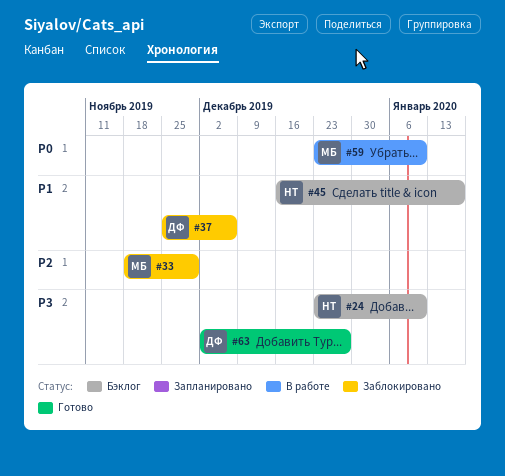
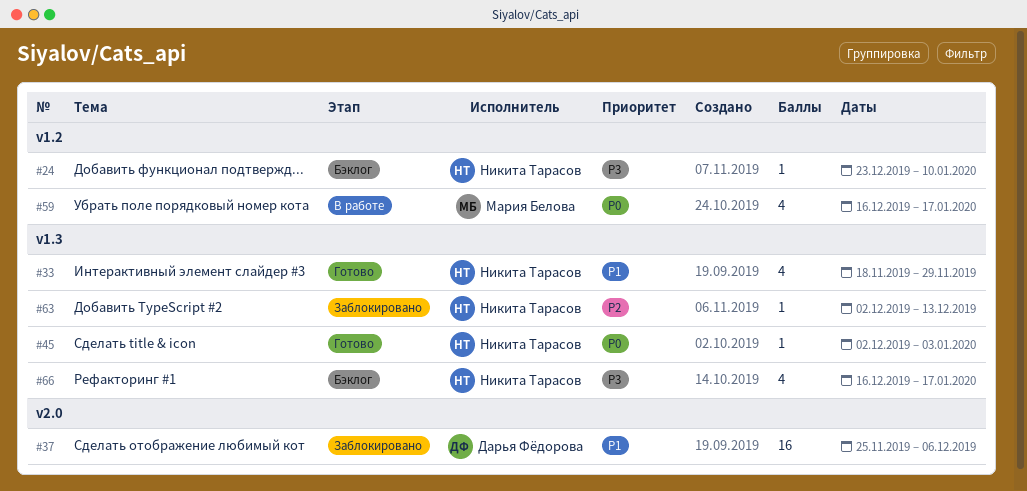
#33, status: Заблокировано -> Готово
#33, owner: Мария Белова -> Никита Тарасов
#33, priority: P2 -> P1
#45, status: Бэклог -> Готово
#45, priority: P1 -> P0
#45, start: Dec 16 -> Dec 2
#45, due: Jan 17 -> Jan 3
#59, start: Dec 23 -> Dec 16
#59, due: Jan 10 -> Jan 17
#63, status: Готово -> Заблокировано
#63, owner: Дарья Фёдорова -> Никита Тарасов
#63, priority: P3 -> P2
#63, due: Dec 27 -> Dec 13
#66: none -> present

